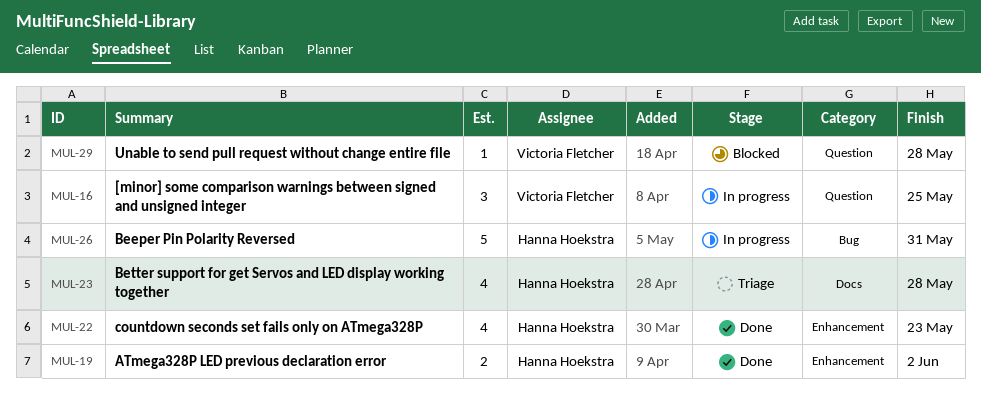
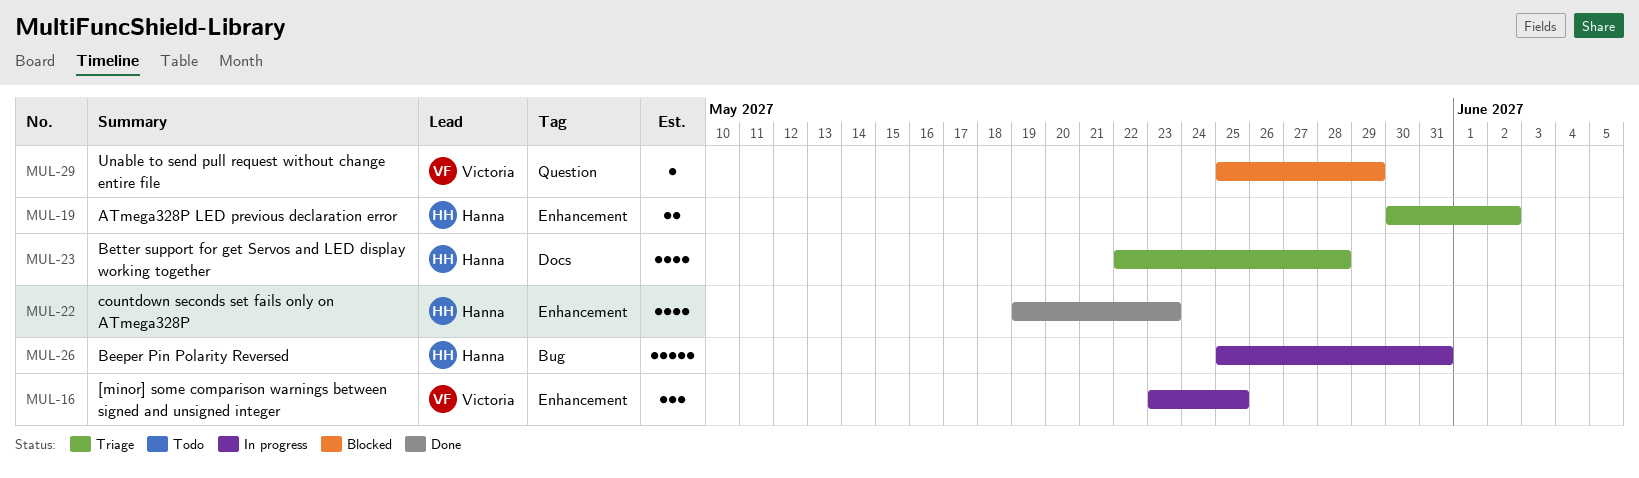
MUL-16, label: Question -> Enhancement
MUL-19, status: Done -> Triage
MUL-29, due: May 28 -> May 29

